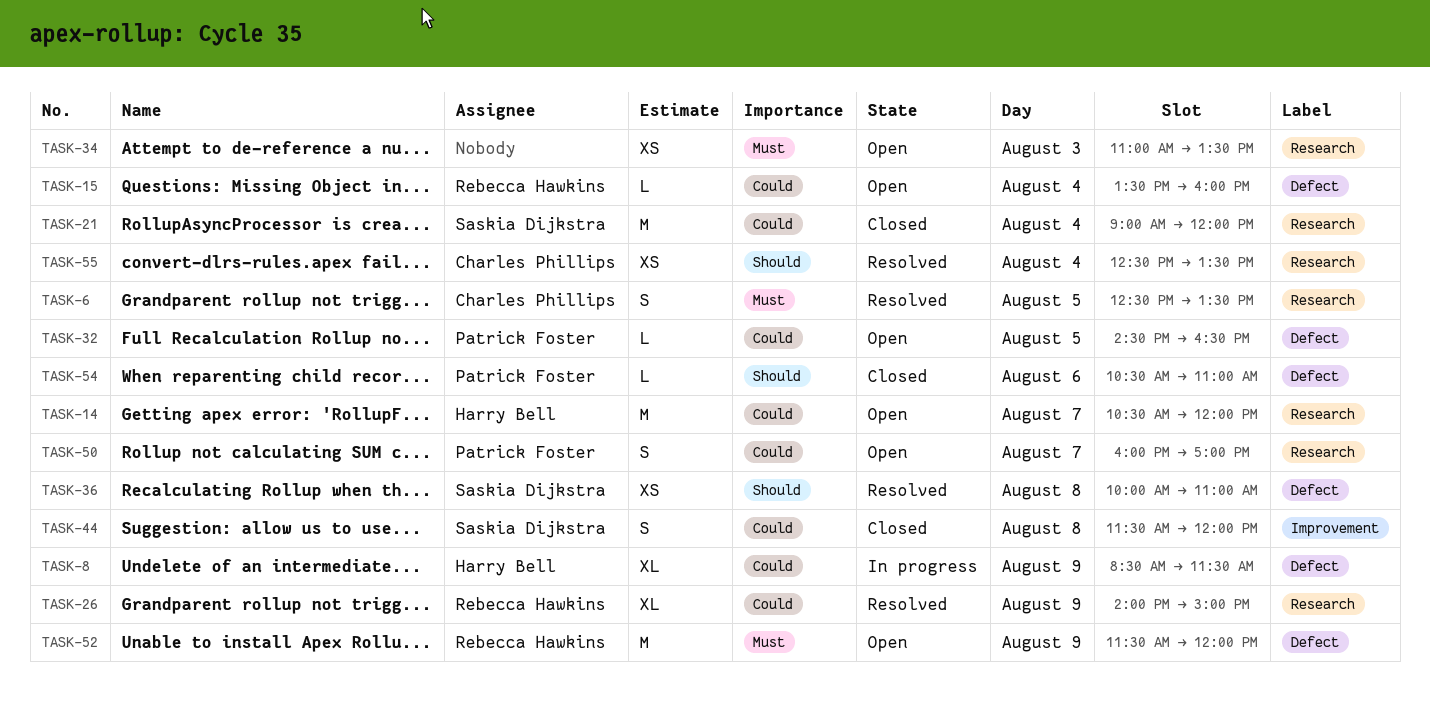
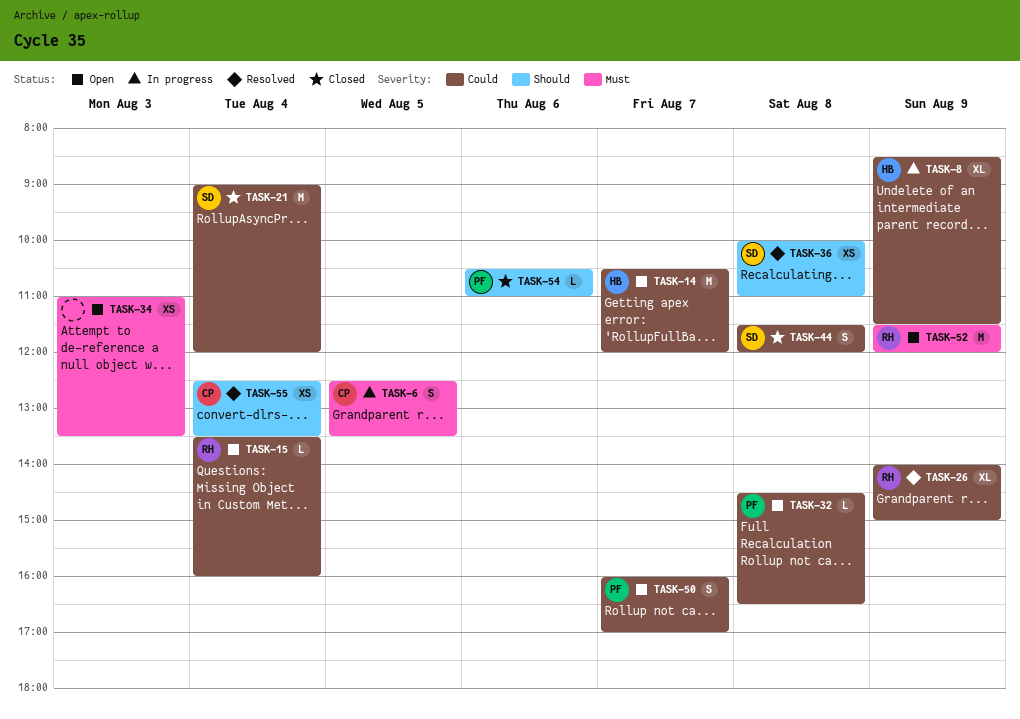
TASK-6, status: Resolved -> In progress
TASK-32, day: Aug 5 -> Aug 8

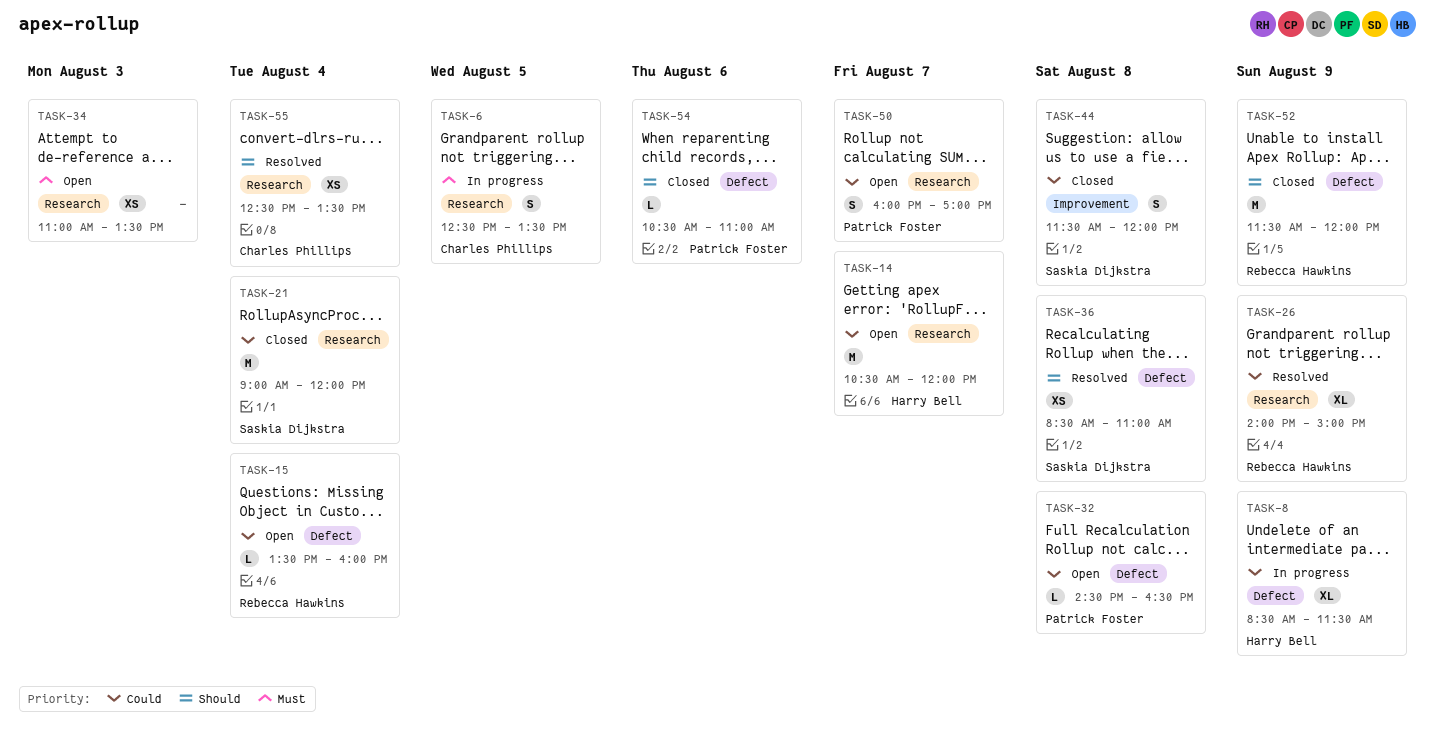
TASK-36, begins: 10:00 -> 08:30
TASK-52, status: Open -> Closed
TASK-52, priority: Must -> Should

